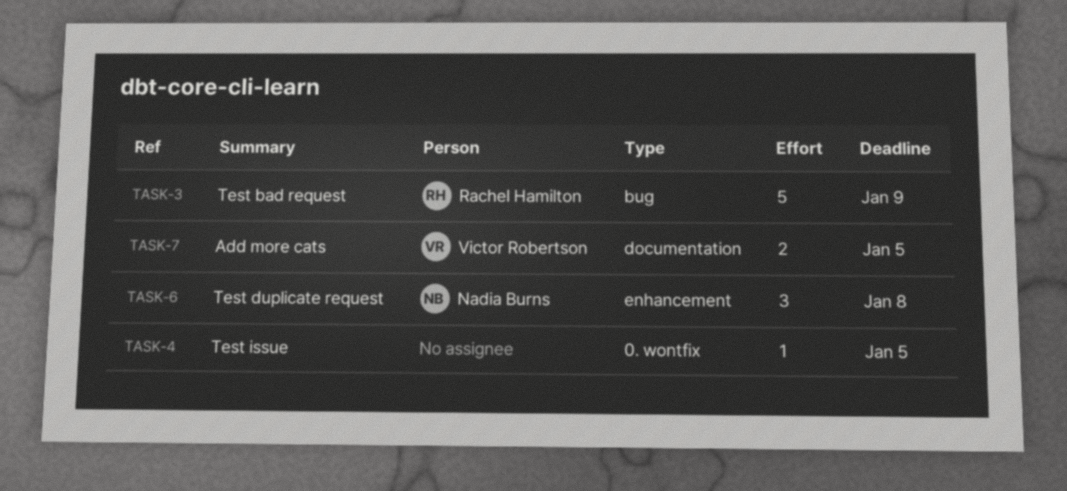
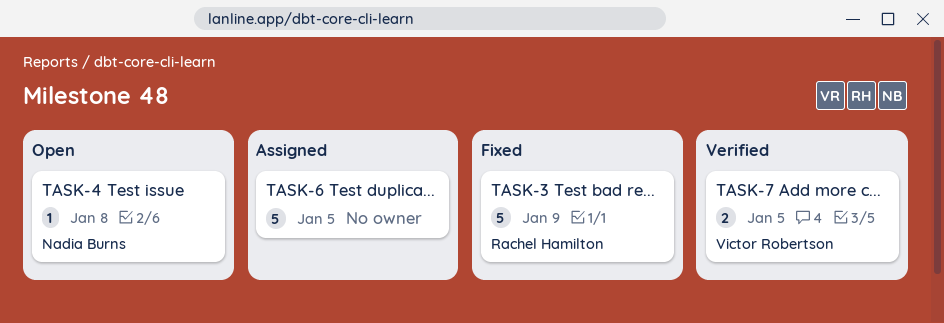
TASK-4, owner: none -> Nadia Burns
TASK-4, due: Jan 5 -> Jan 8
TASK-6, owner: Nadia Burns -> none
TASK-6, estimate: 3 -> 5
TASK-6, due: Jan 8 -> Jan 5

